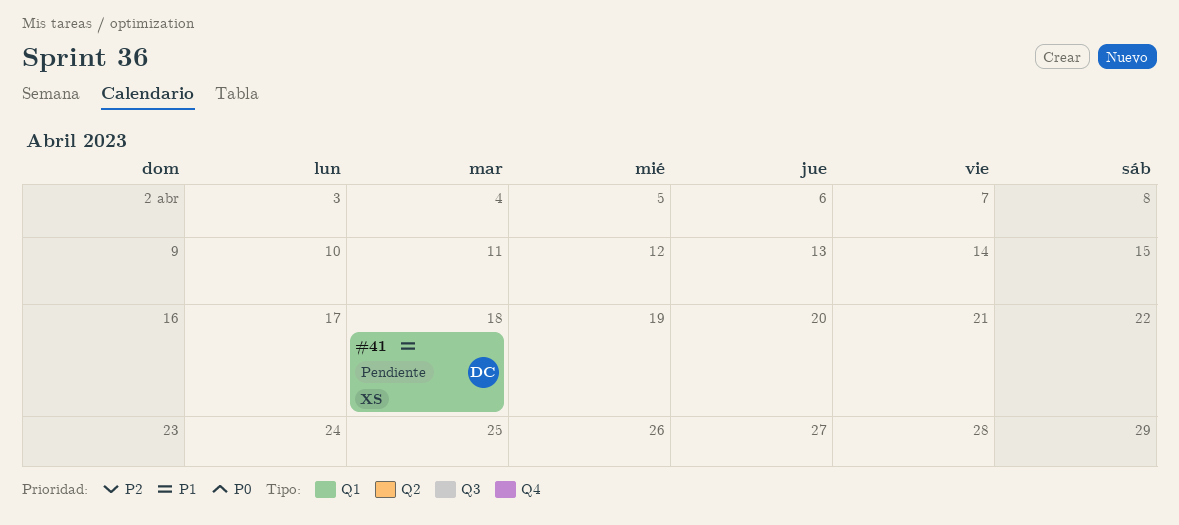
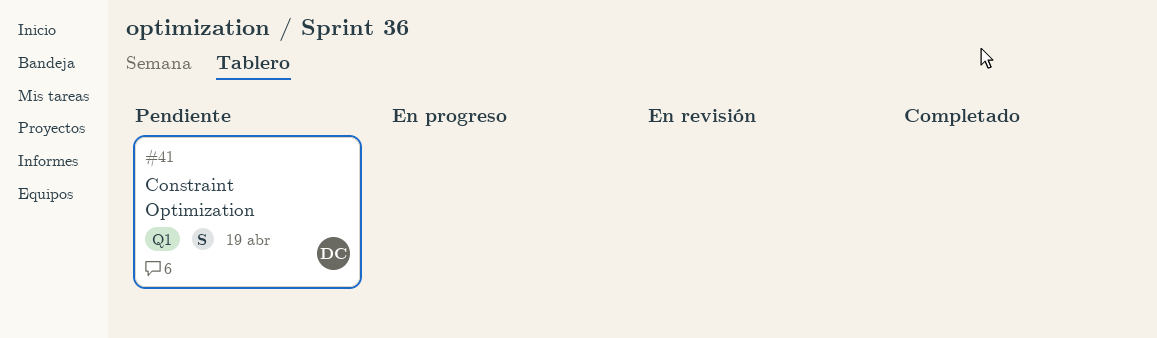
#41, estimate: XS -> S
#41, due: Apr 18 -> Apr 19

